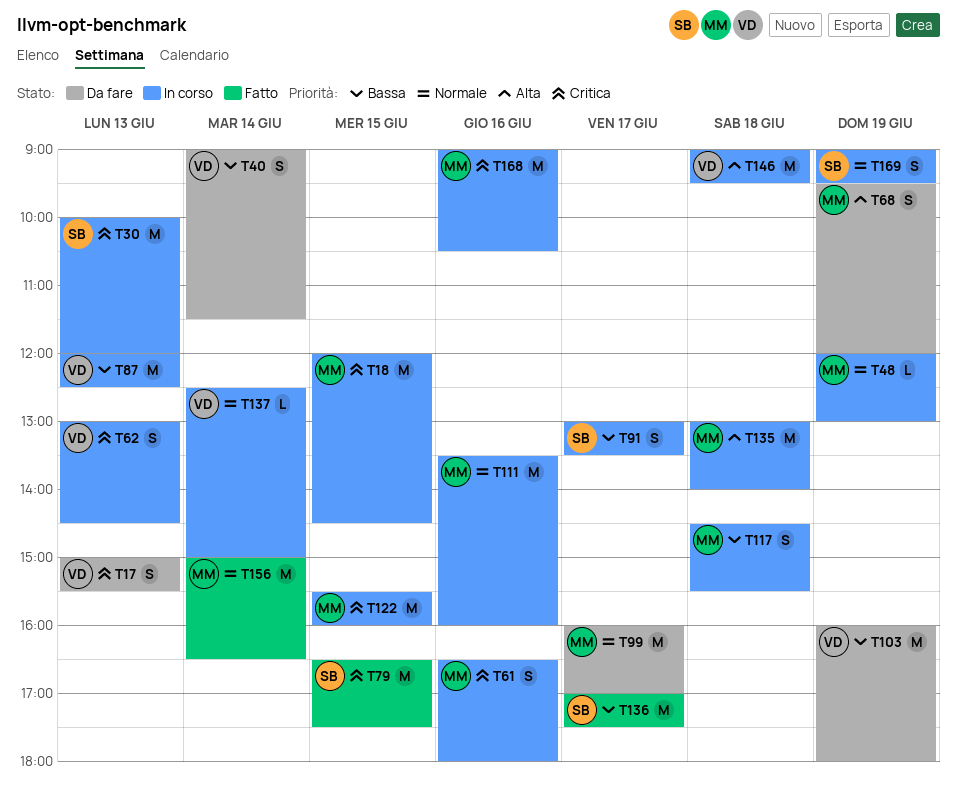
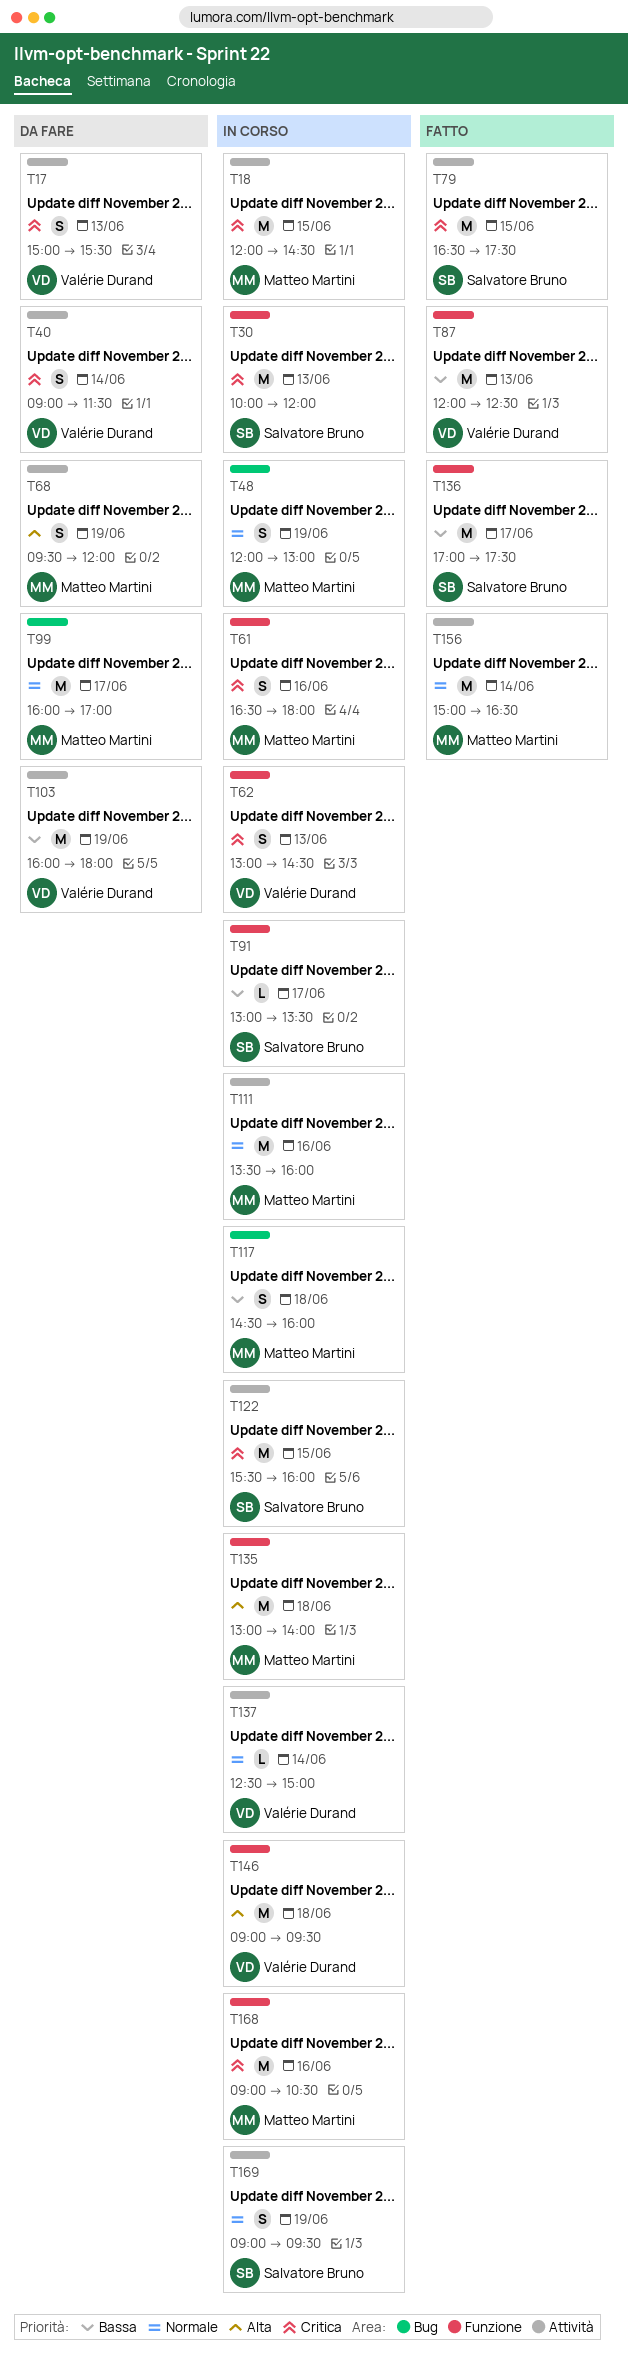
T40, priority: Bassa -> Critica
T48, estimate: L -> S
T87, status: In corso -> Fatto
T91, estimate: S -> L
T117, ends: 15:30 -> 16:00
T122, owner: Matteo Martini -> Salvatore Bruno

